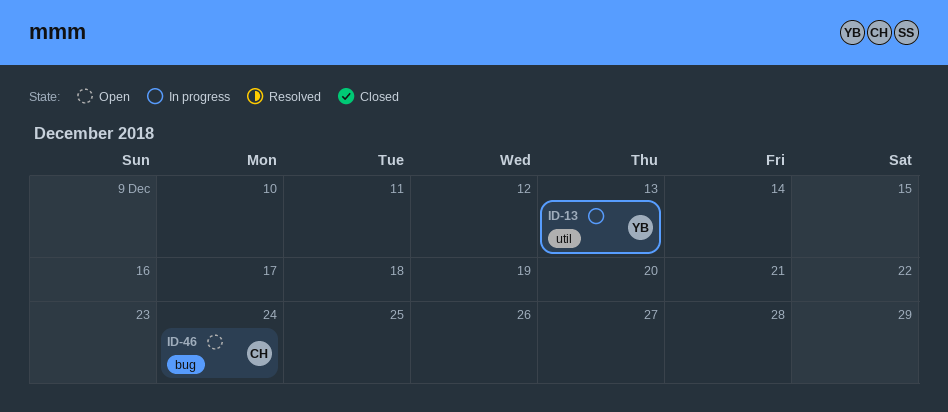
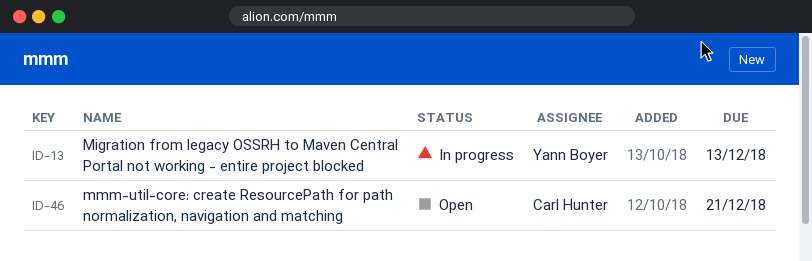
ID-46, due: Dec 24 -> Dec 21

